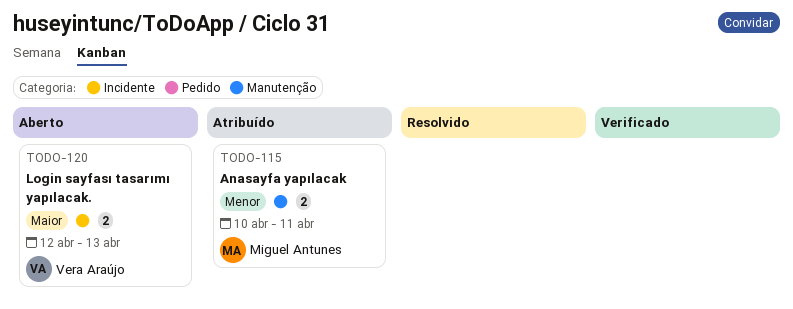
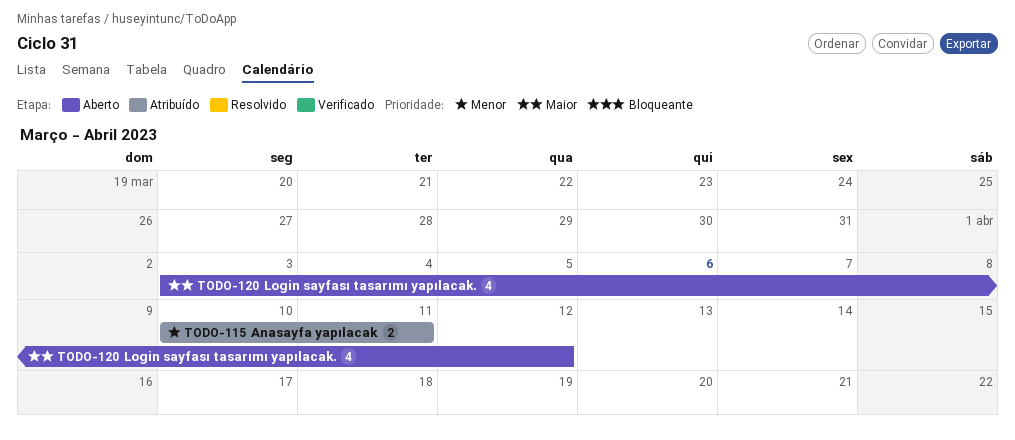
TODO-120, estimate: 2 -> 4
TODO-120, start: Apr 12 -> Apr 3
TODO-120, due: Apr 13 -> Apr 12

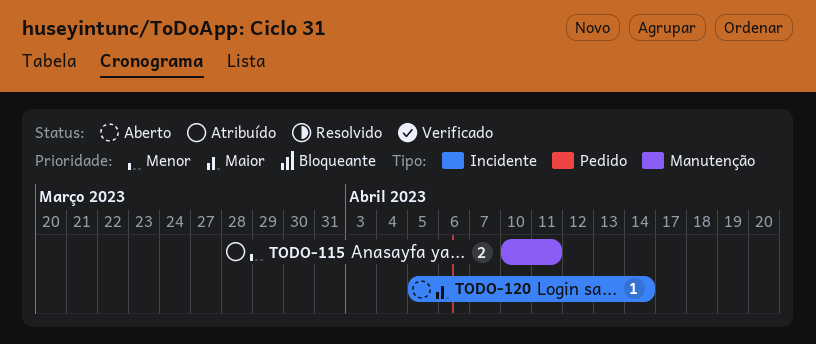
TODO-120, estimate: 4 -> 1
TODO-120, start: Apr 3 -> Apr 5
TODO-120, due: Apr 12 -> Apr 14

